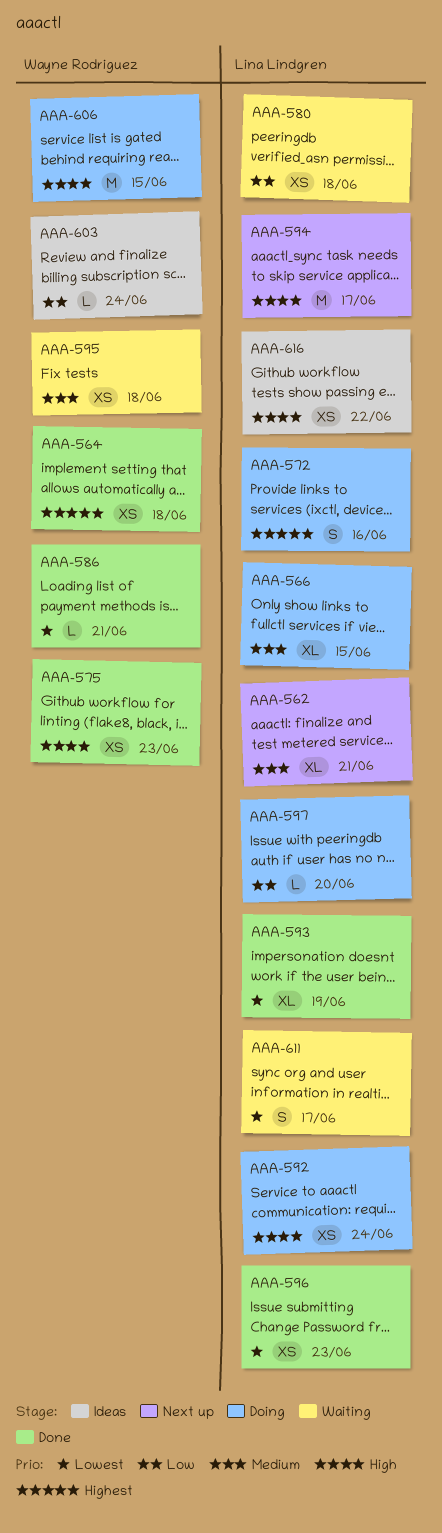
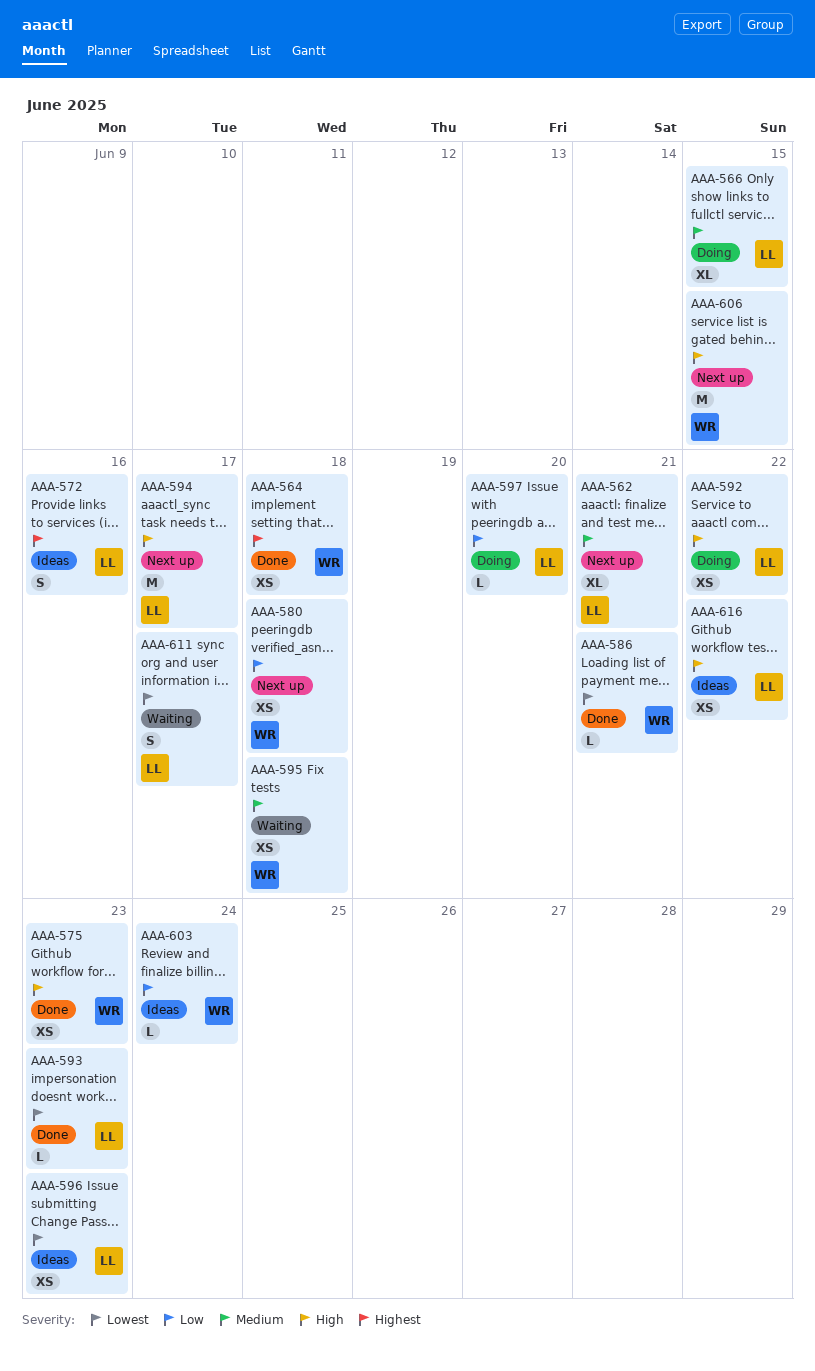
AAA-572, status: Doing -> Ideas
AAA-580, status: Waiting -> Next up
AAA-580, owner: Lina Lindgren -> Wayne Rodriguez
AAA-592, due: Jun 24 -> Jun 22
AAA-593, estimate: XL -> L
AAA-593, due: Jun 19 -> Jun 23
AAA-596, status: Done -> Ideas
AAA-606, status: Doing -> Next up

